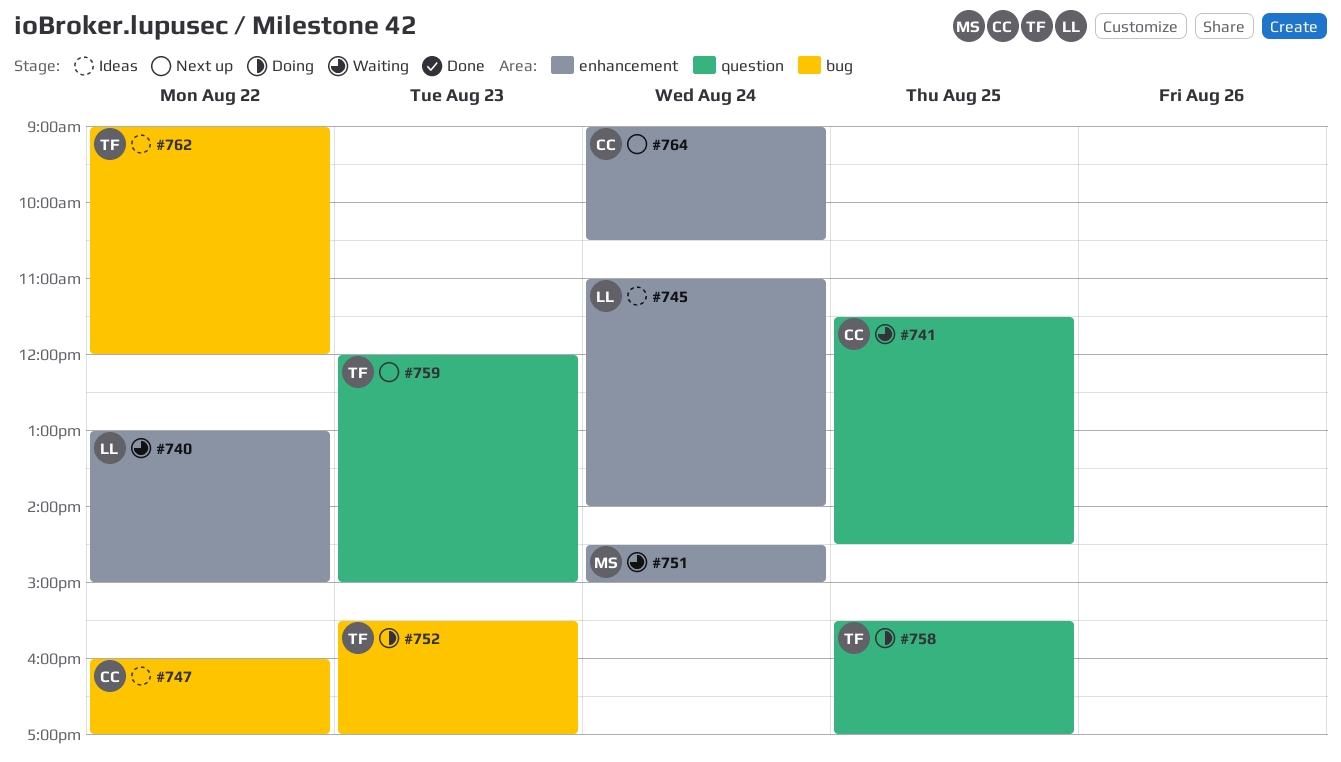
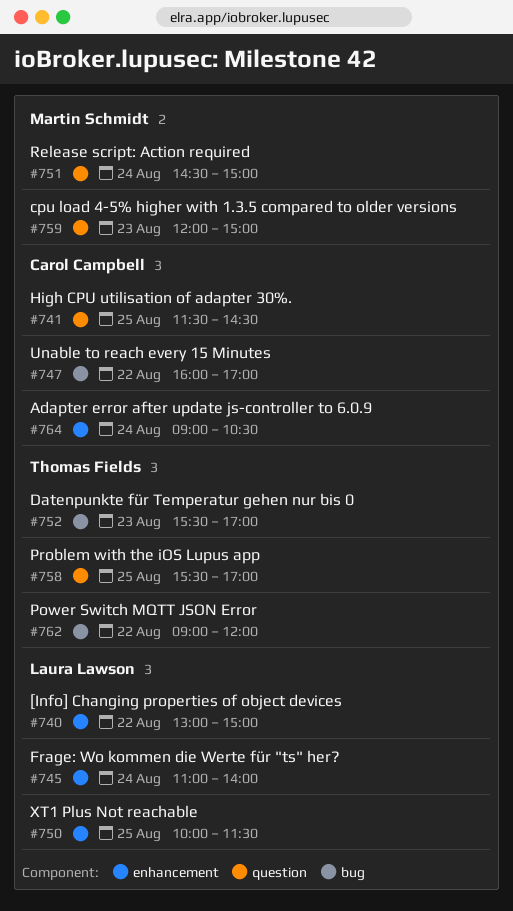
#750: none -> present
#751, label: enhancement -> question
#759, owner: Thomas Fields -> Martin Schmidt

